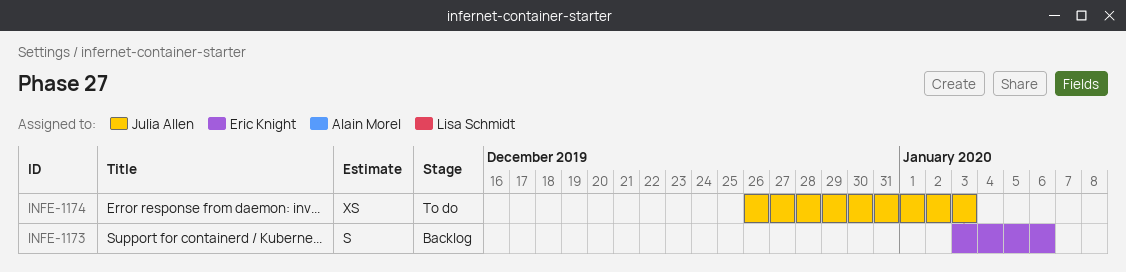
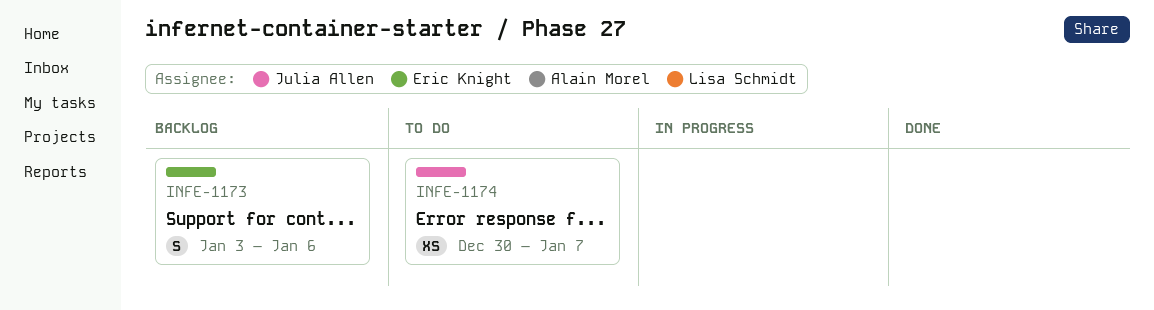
INFE-1174, start: Dec 26 -> Dec 30
INFE-1174, due: Jan 3 -> Jan 7

